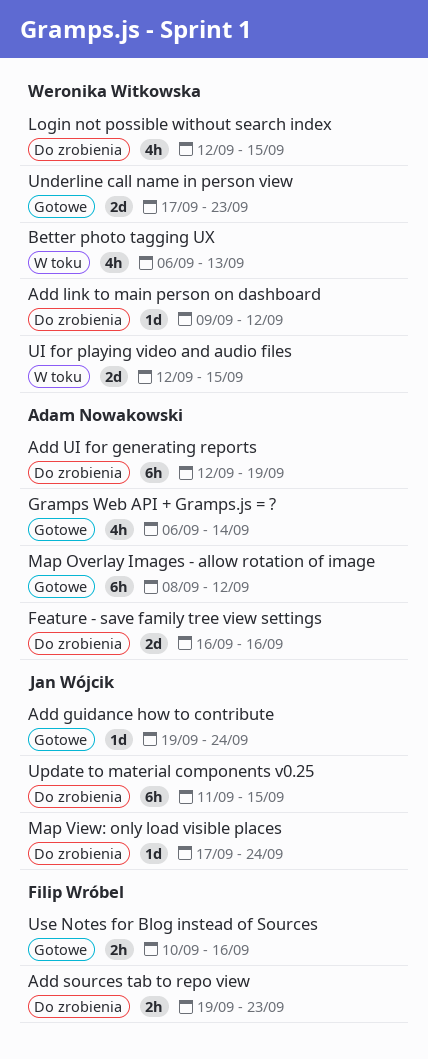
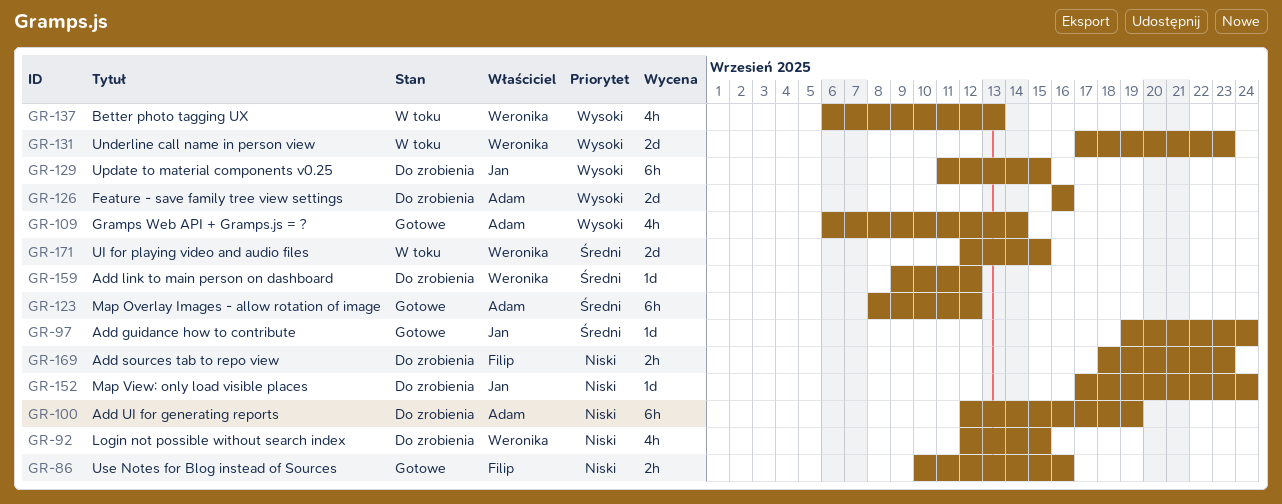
Add sources tab to repo view, start: Sep 19 -> Sep 18
Underline call name in person view, status: Gotowe -> W toku

